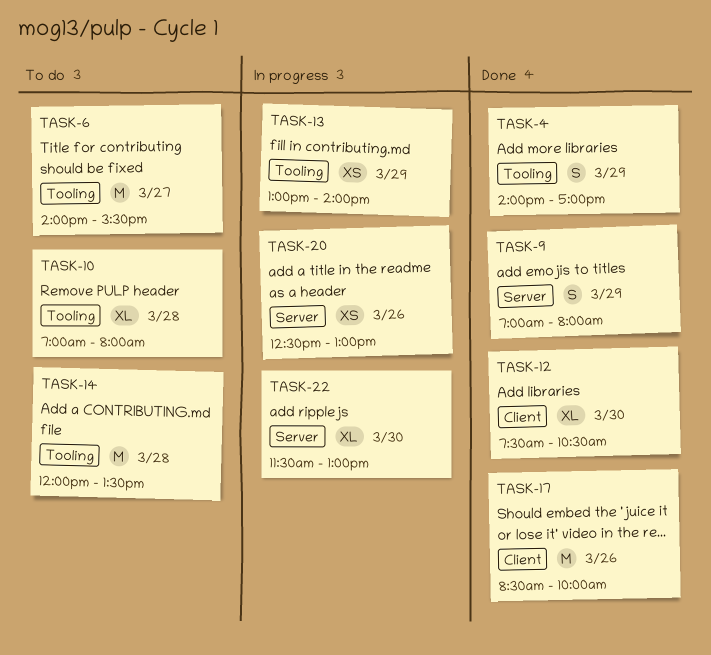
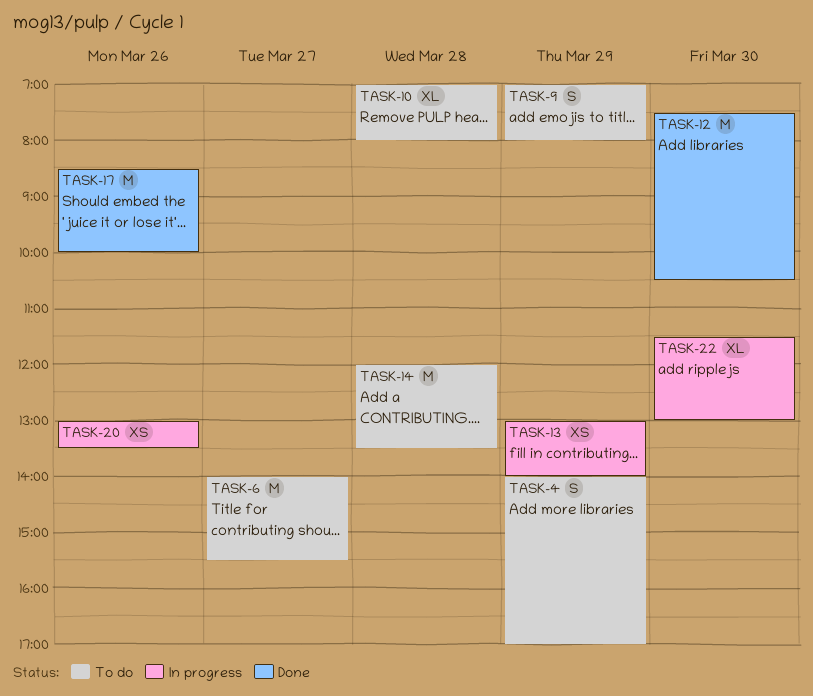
TASK-4, status: Done -> To do
TASK-9, status: Done -> To do
TASK-12, estimate: XL -> M
TASK-20, begins: 12:30 -> 13:00
TASK-20, ends: 13:00 -> 13:30

